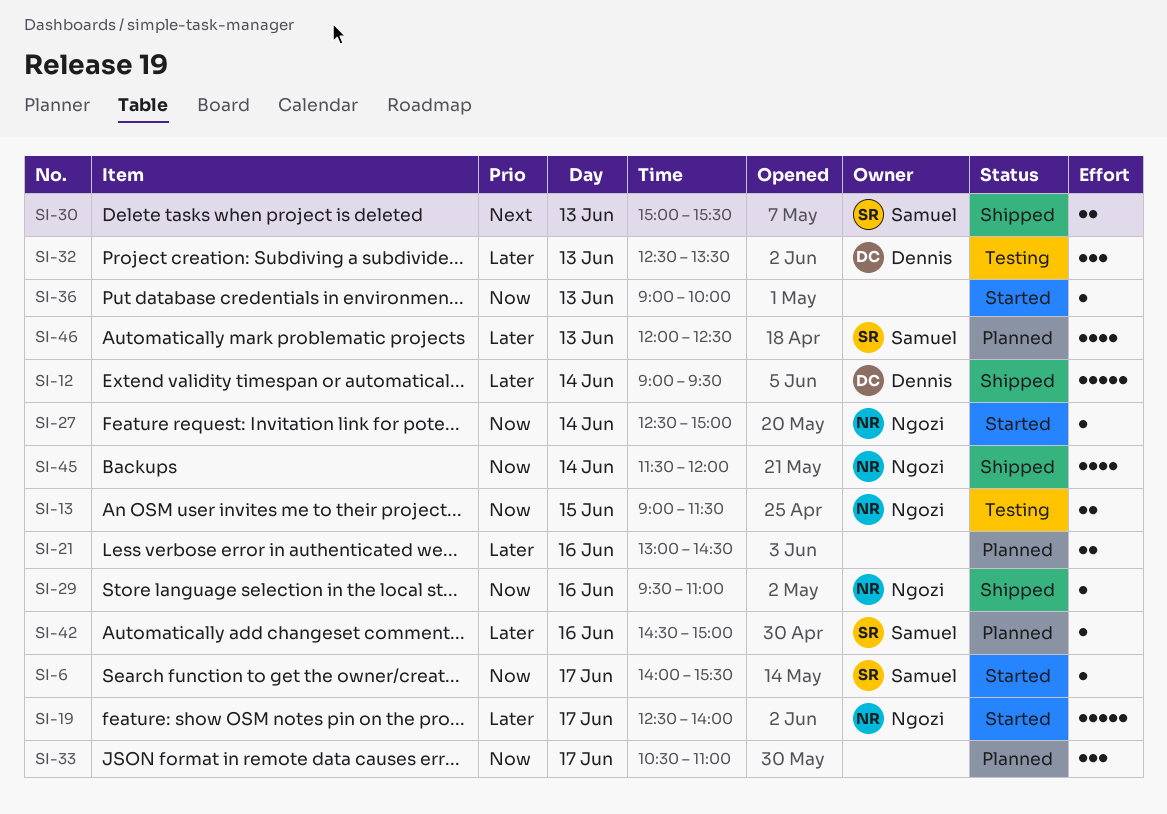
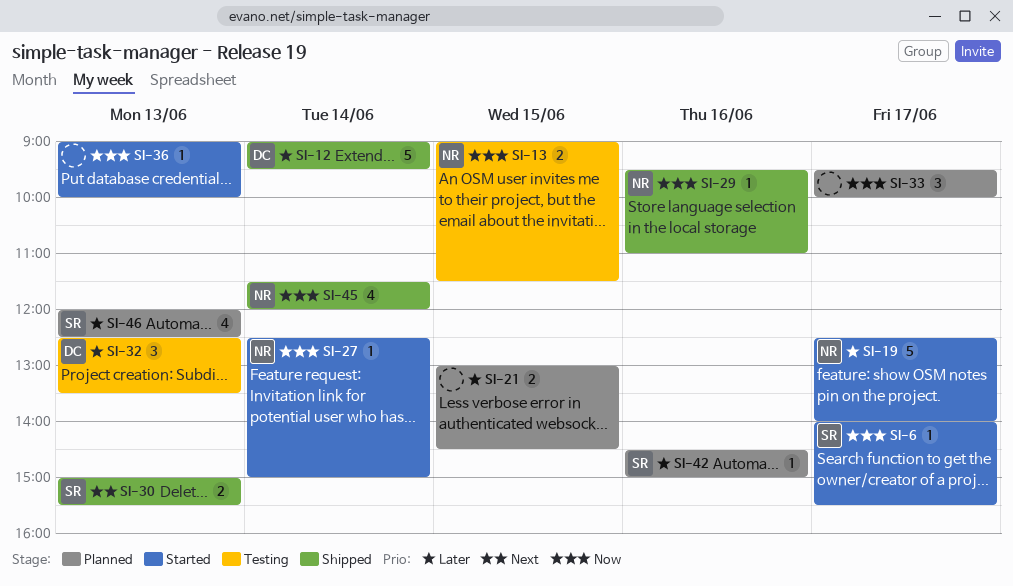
SI-21, day: Jun 16 -> Jun 15
SI-33, begins: 10:30 -> 09:30
SI-33, ends: 11:00 -> 10:00

